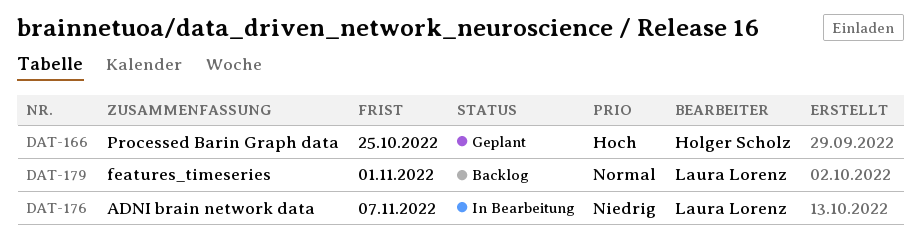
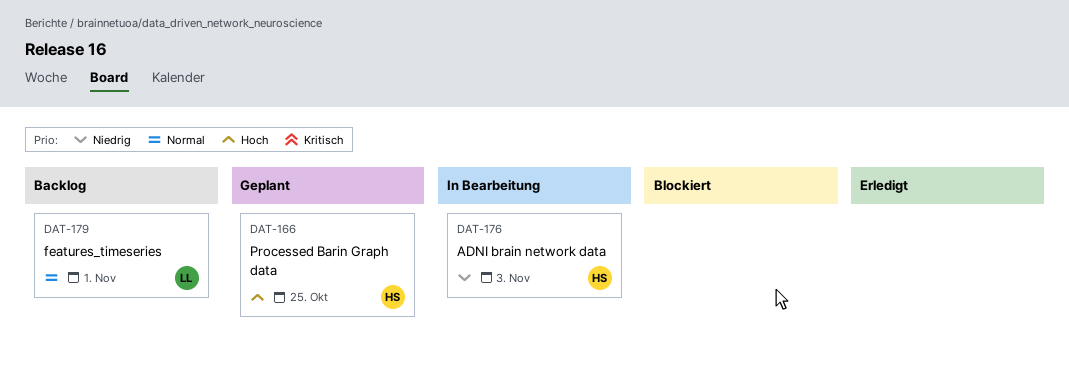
DAT-176, owner: Laura Lorenz -> Holger Scholz
DAT-176, due: Nov 7 -> Nov 3

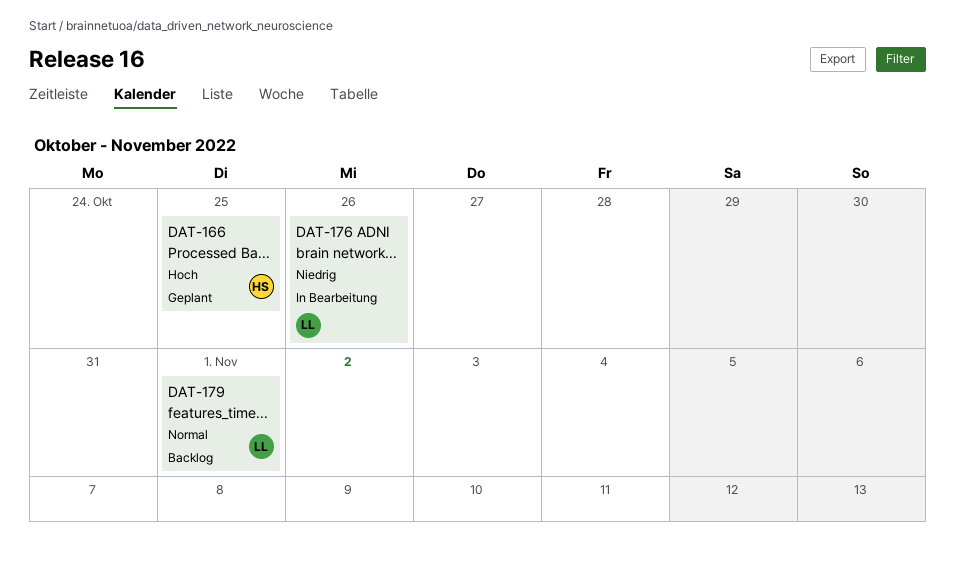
DAT-176, owner: HS -> LL
DAT-176, due: Nov 3 -> Oct 26

